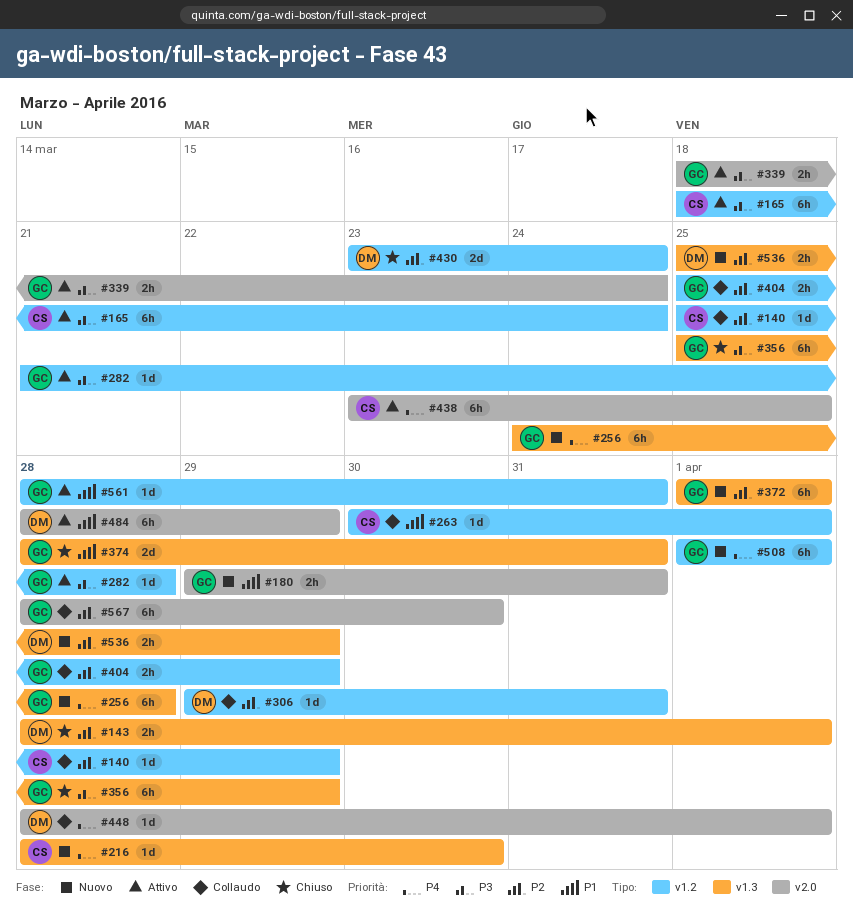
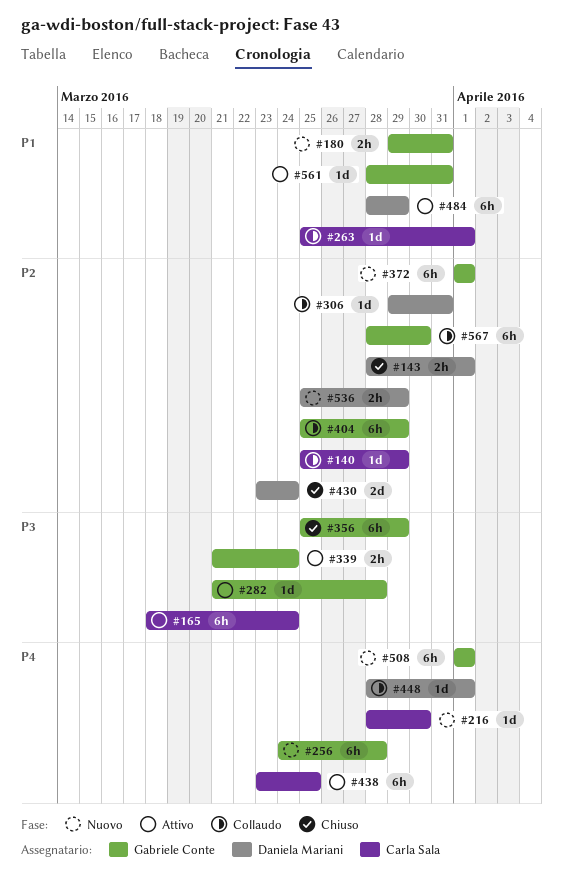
#263, start: Mar 30 -> Mar 25
#339, start: Mar 18 -> Mar 21
#374: present -> none
#404, estimate: 2h -> 6h

